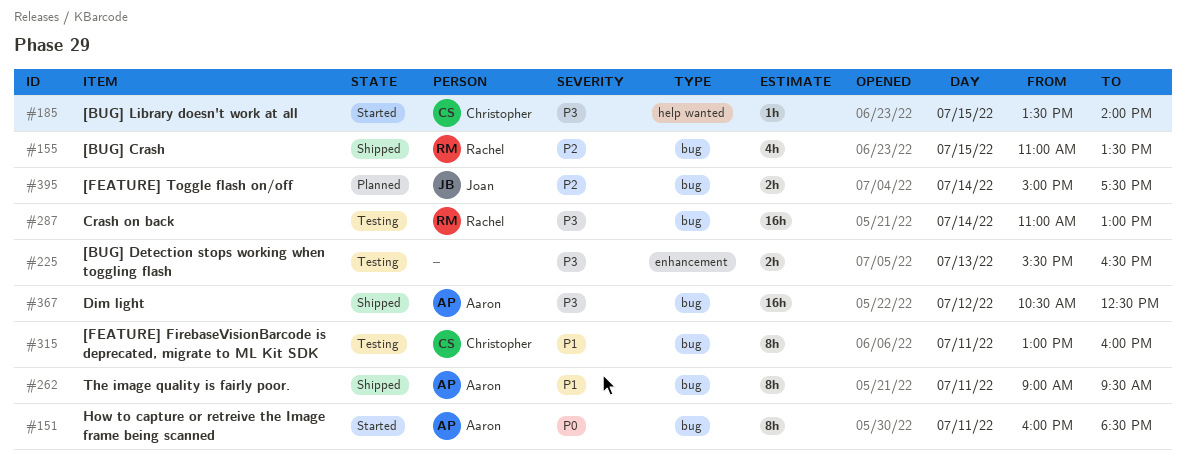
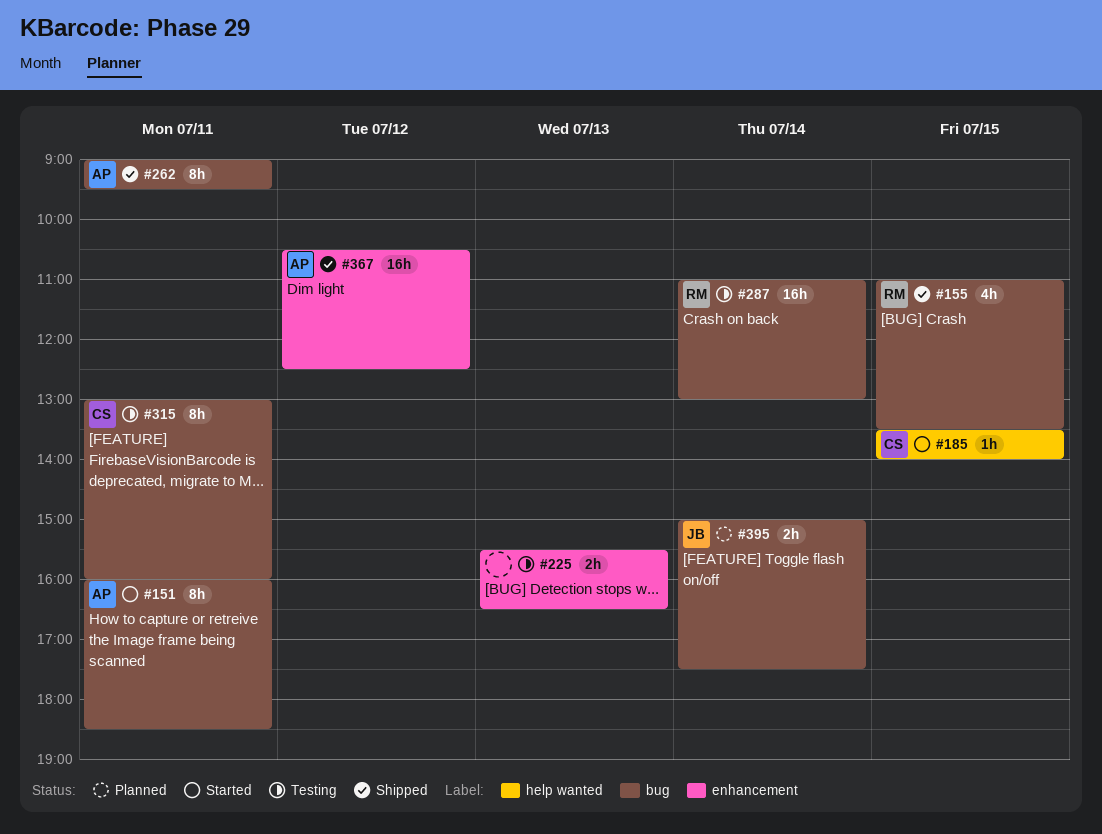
#367, label: bug -> enhancement

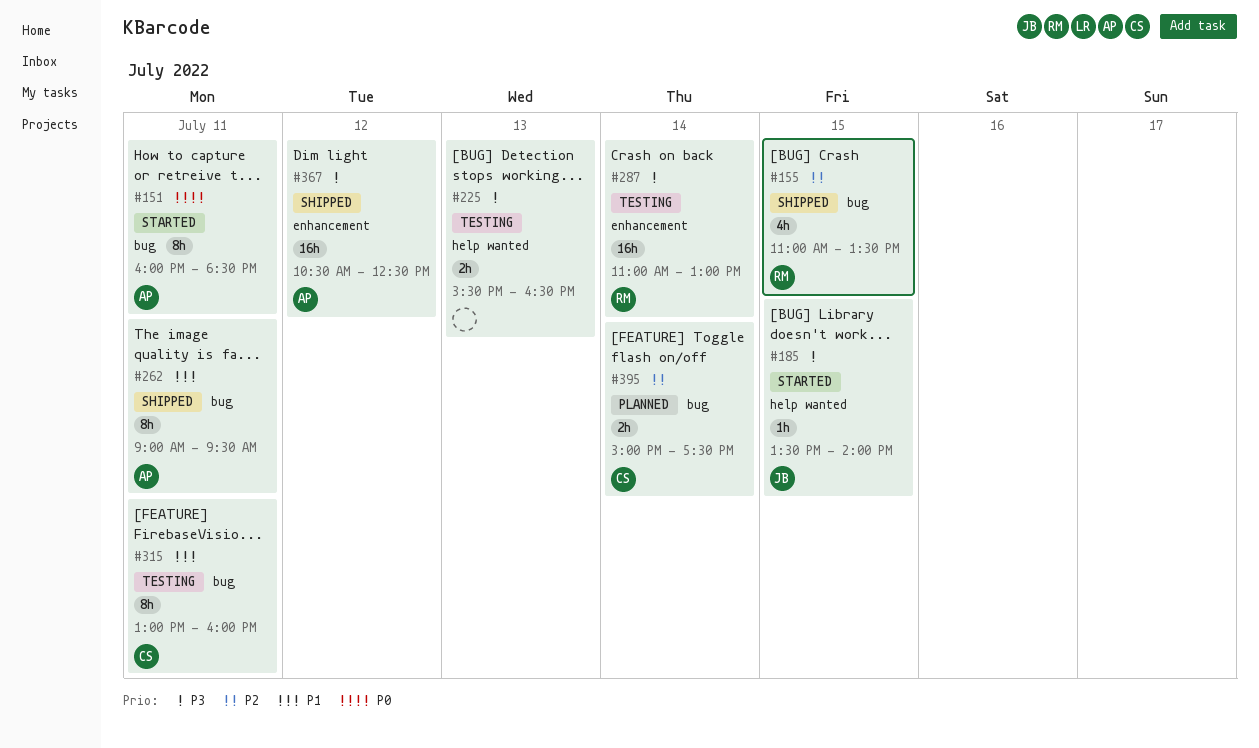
#185, owner: CS -> JB
#225, label: enhancement -> help wanted
#287, label: bug -> enhancement
#395, owner: JB -> CS

